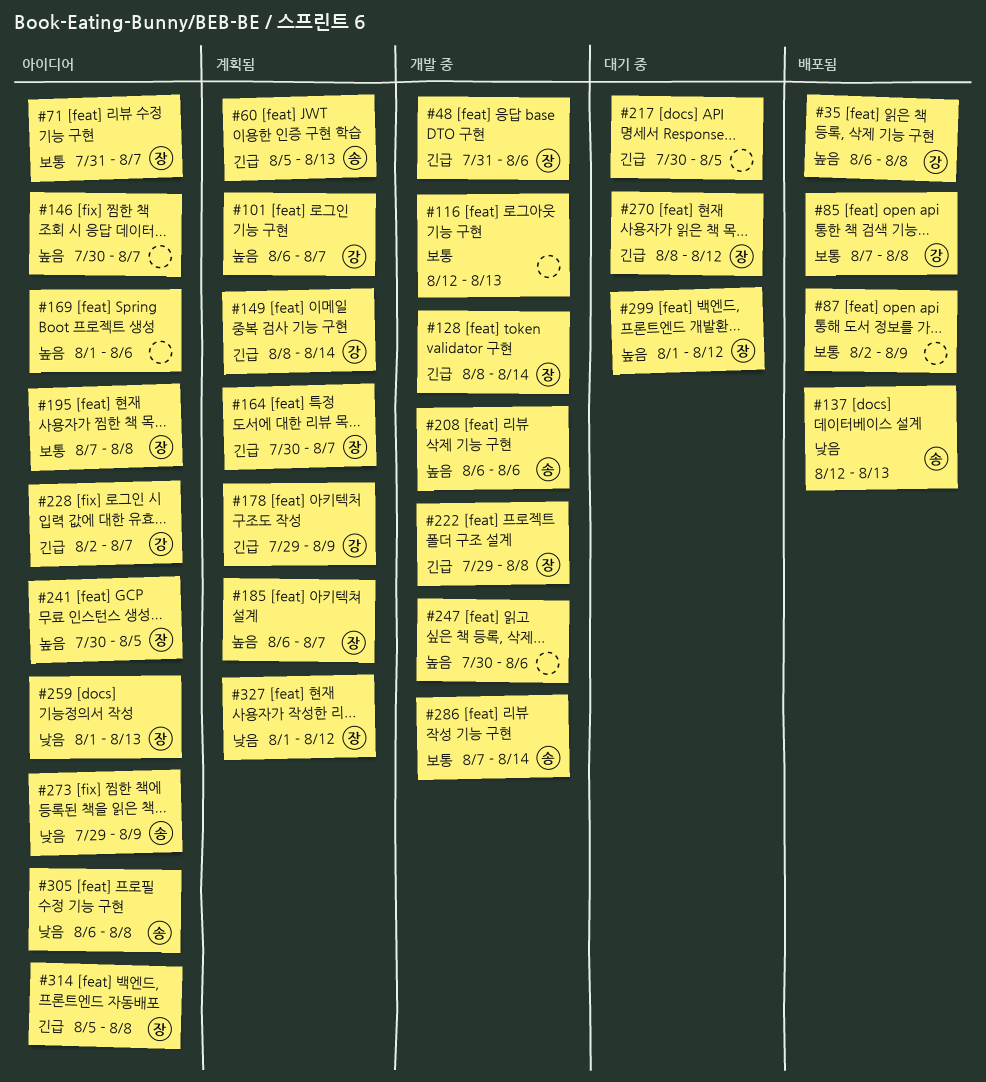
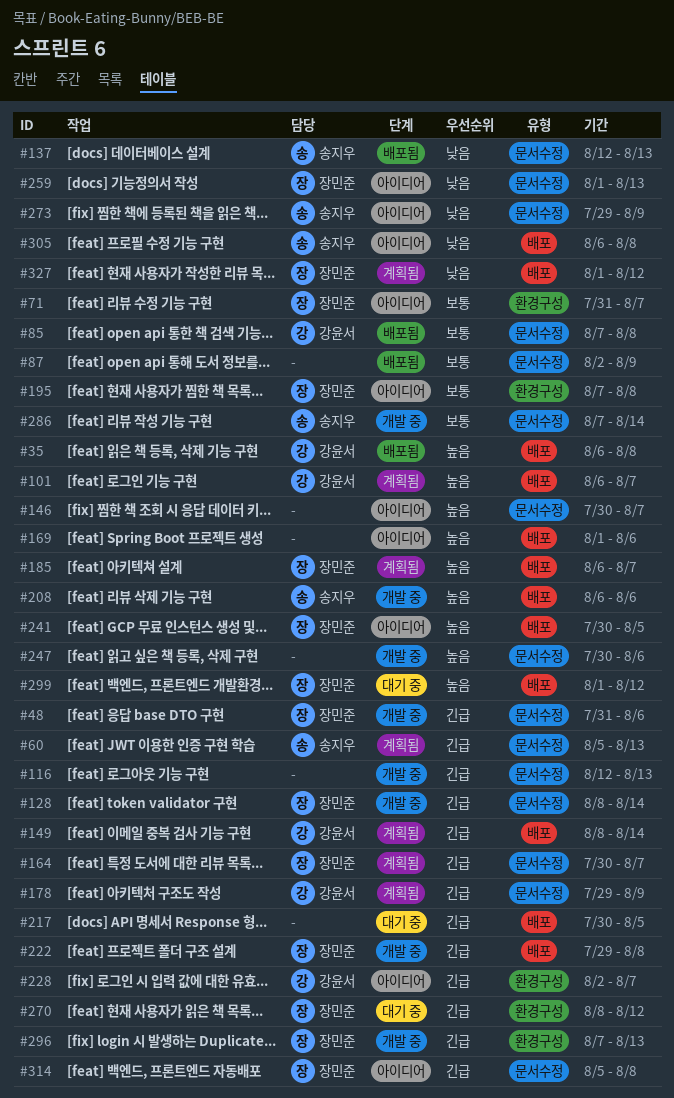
#116, priority: 보통 -> 긴급
#296: none -> present

